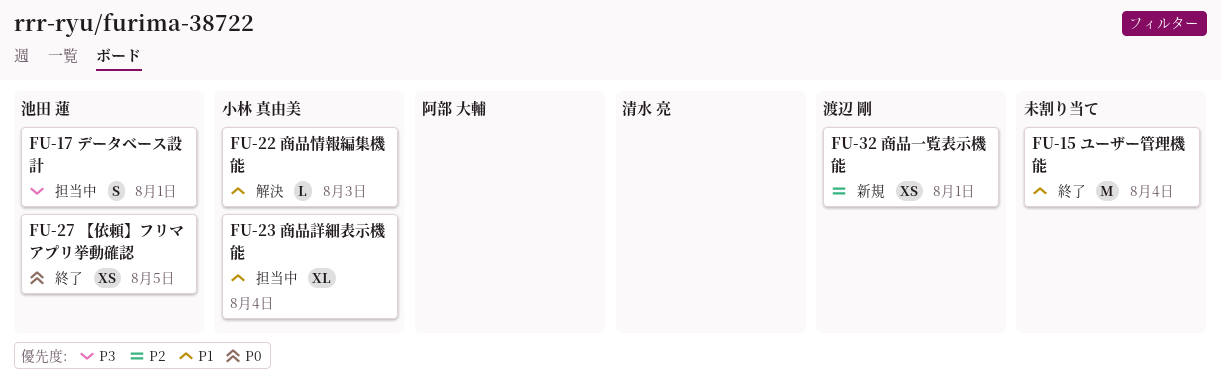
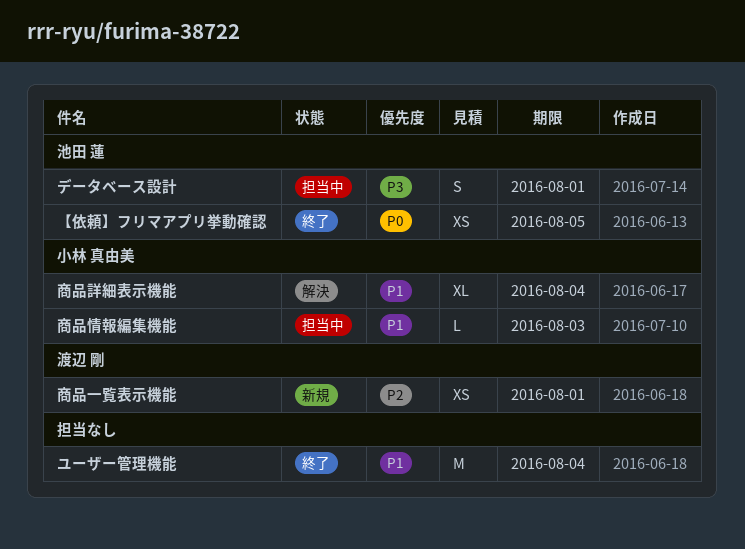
商品情報編集機能, status: 解決 -> 担当中
商品詳細表示機能, status: 担当中 -> 解決

